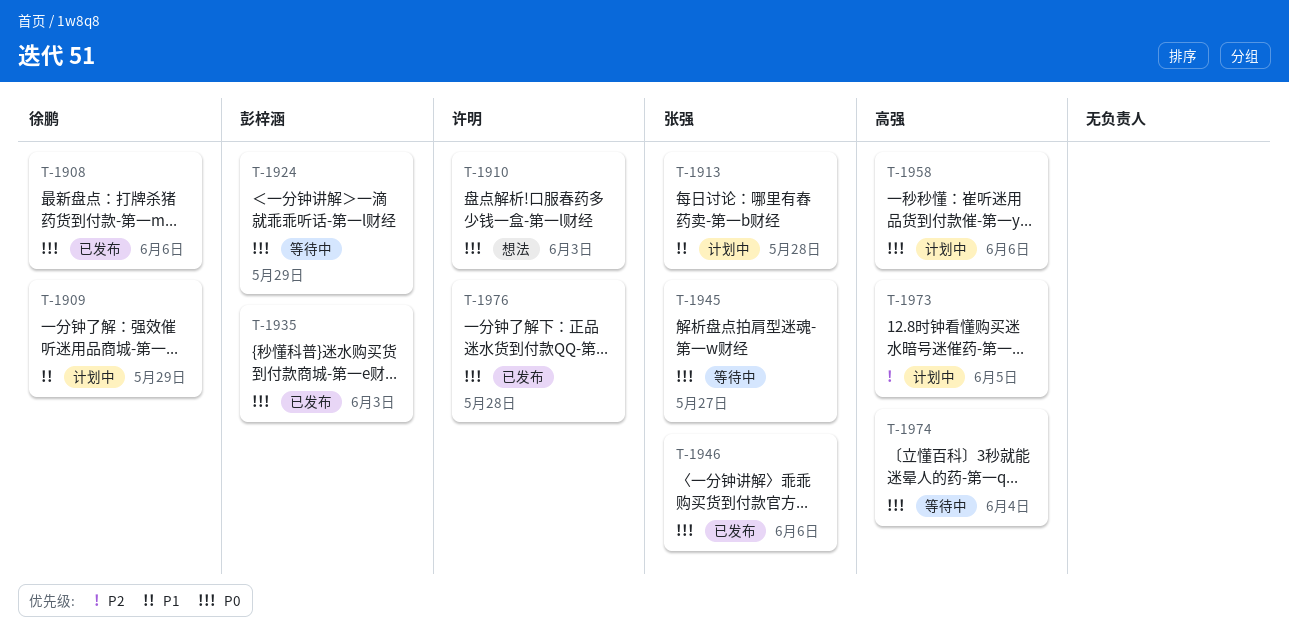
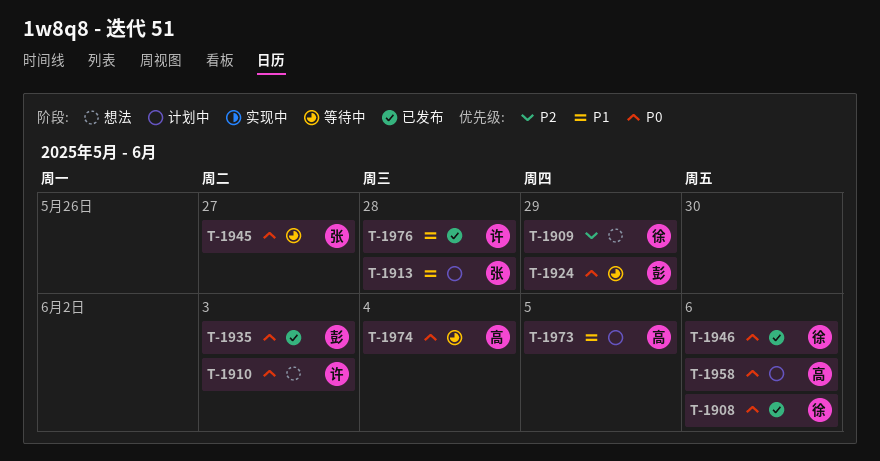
T-1909, status: 计划中 -> 想法
T-1909, priority: P1 -> P2
T-1946, owner: 张强 -> 徐鹏
T-1973, priority: P2 -> P1
T-1976, priority: P0 -> P1

